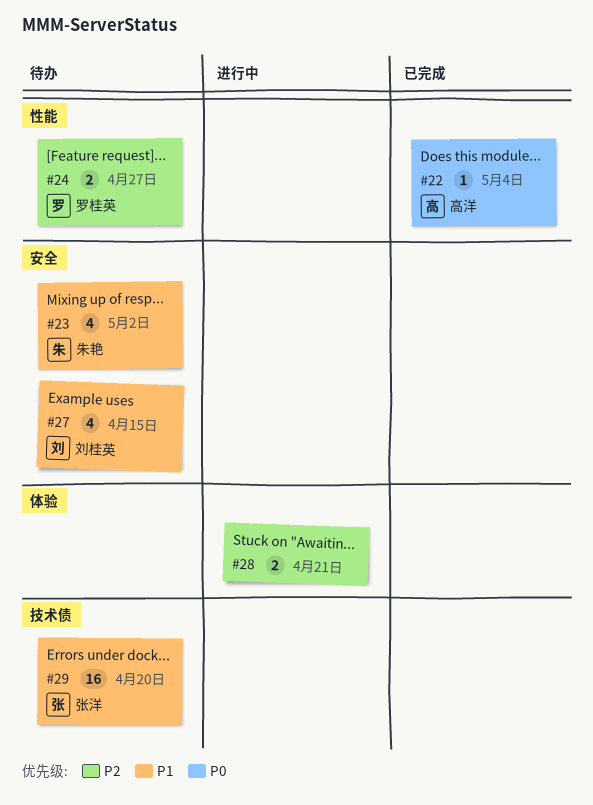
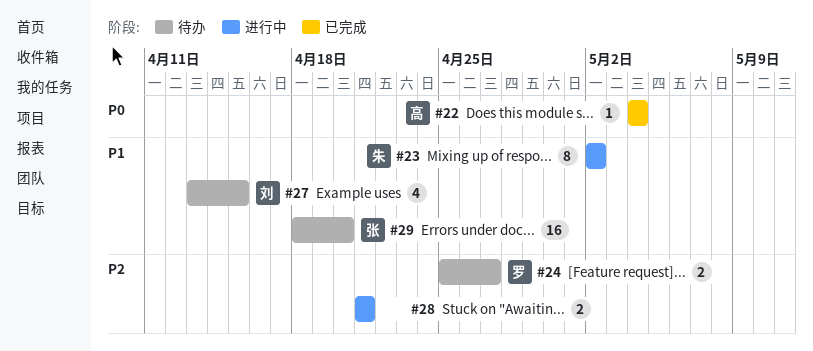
#23, status: 待办 -> 进行中
#23, estimate: 4 -> 8

